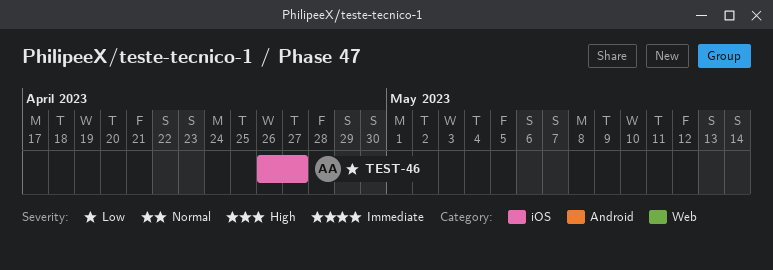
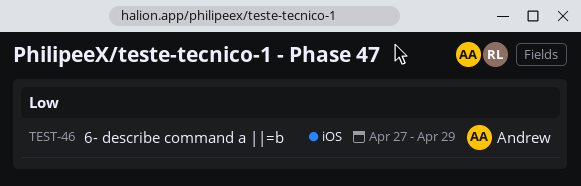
TEST-46, start: Apr 26 -> Apr 27
TEST-46, due: Apr 27 -> Apr 29

